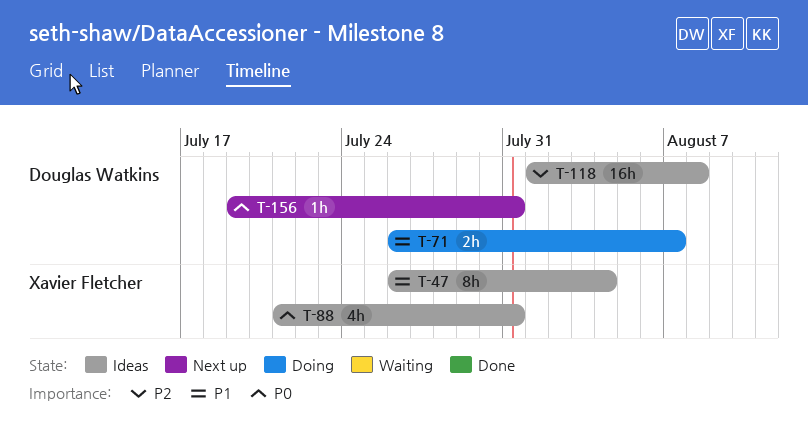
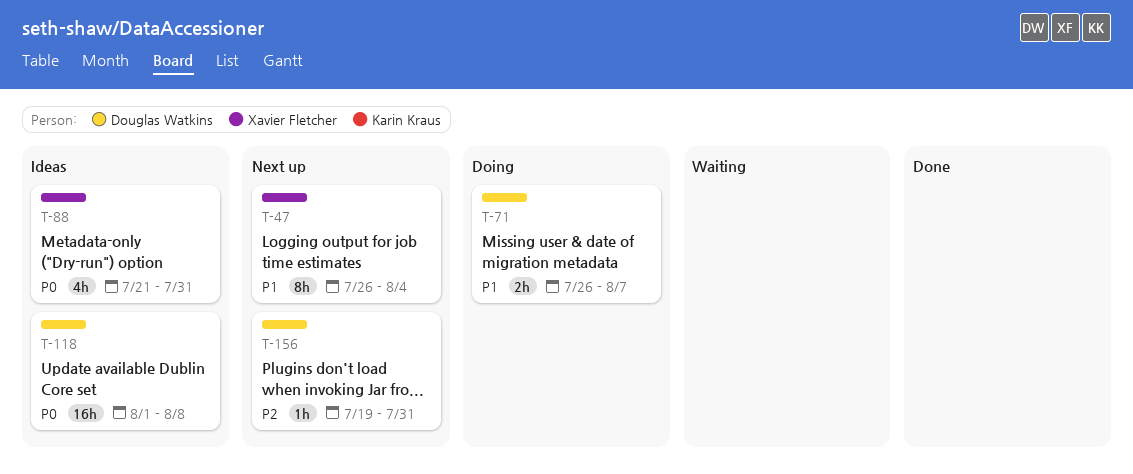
T-47, status: Ideas -> Next up
T-118, priority: P2 -> P0
T-156, priority: P0 -> P2

